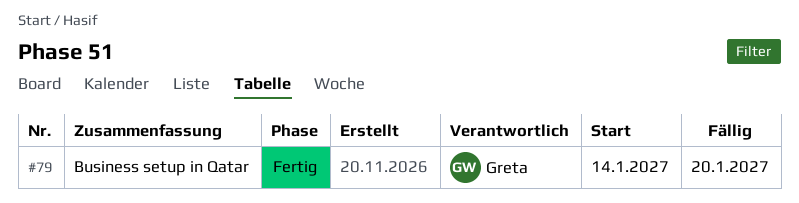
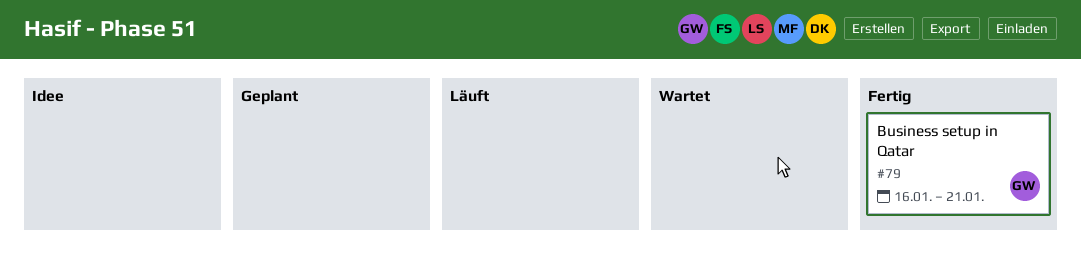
#79, start: Jan 14 -> Jan 16
#79, due: Jan 20 -> Jan 21

